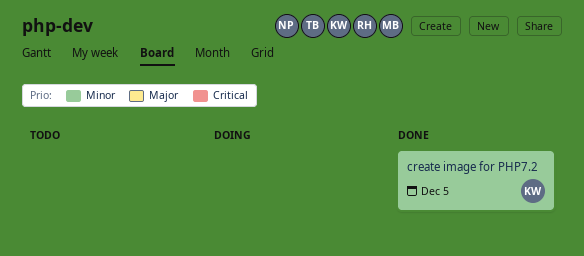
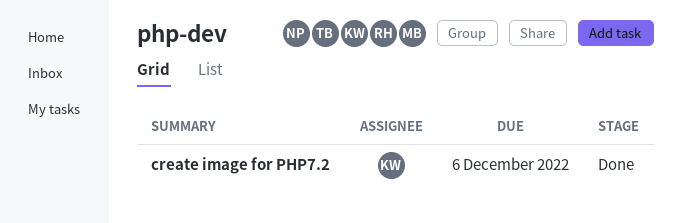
create image for PHP7.2, due: Dec 5 -> Dec 6

